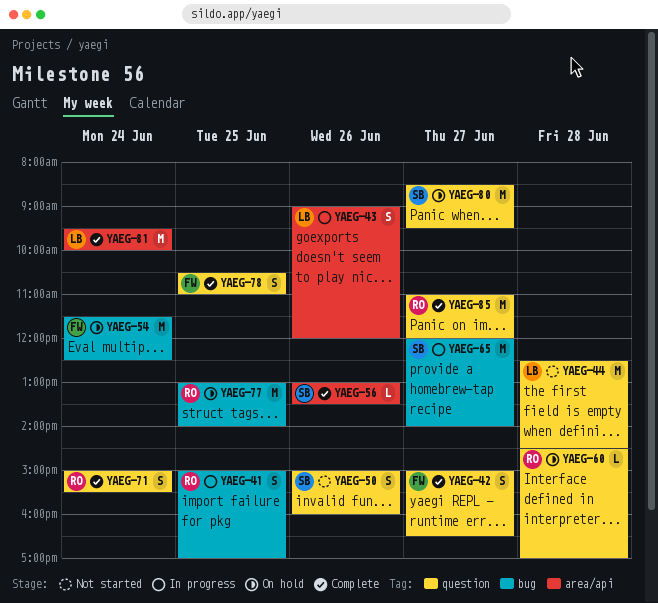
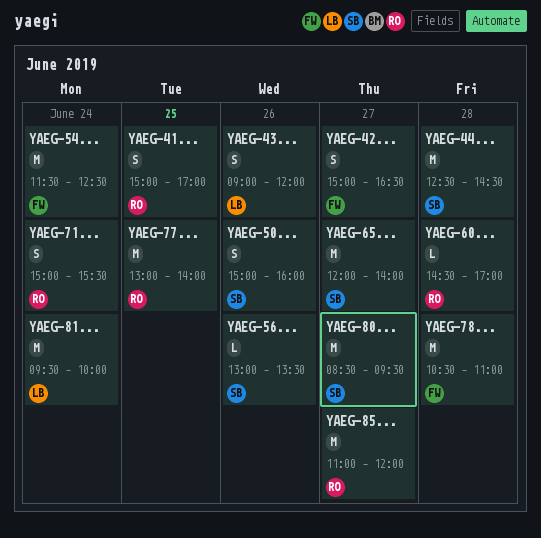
YAEG-44, owner: LB -> SB
YAEG-78, estimate: S -> M
YAEG-78, day: Jun 25 -> Jun 28

